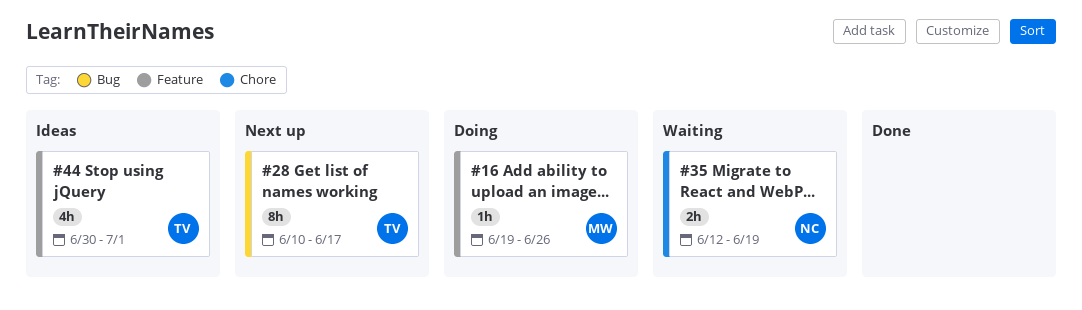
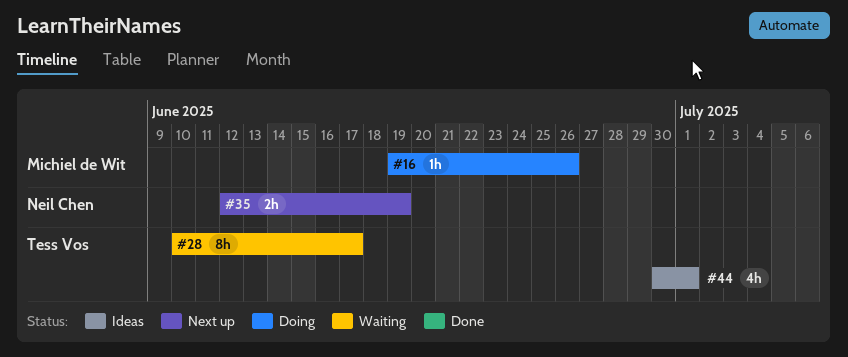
#28, status: Next up -> Waiting
#35, status: Waiting -> Next up

